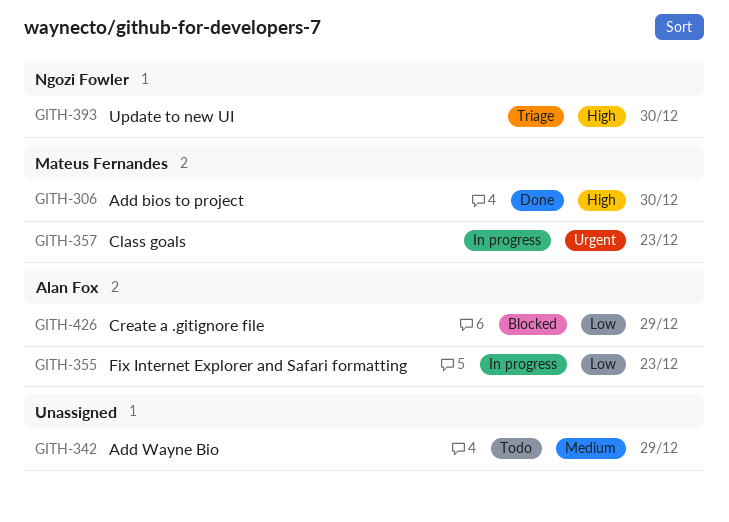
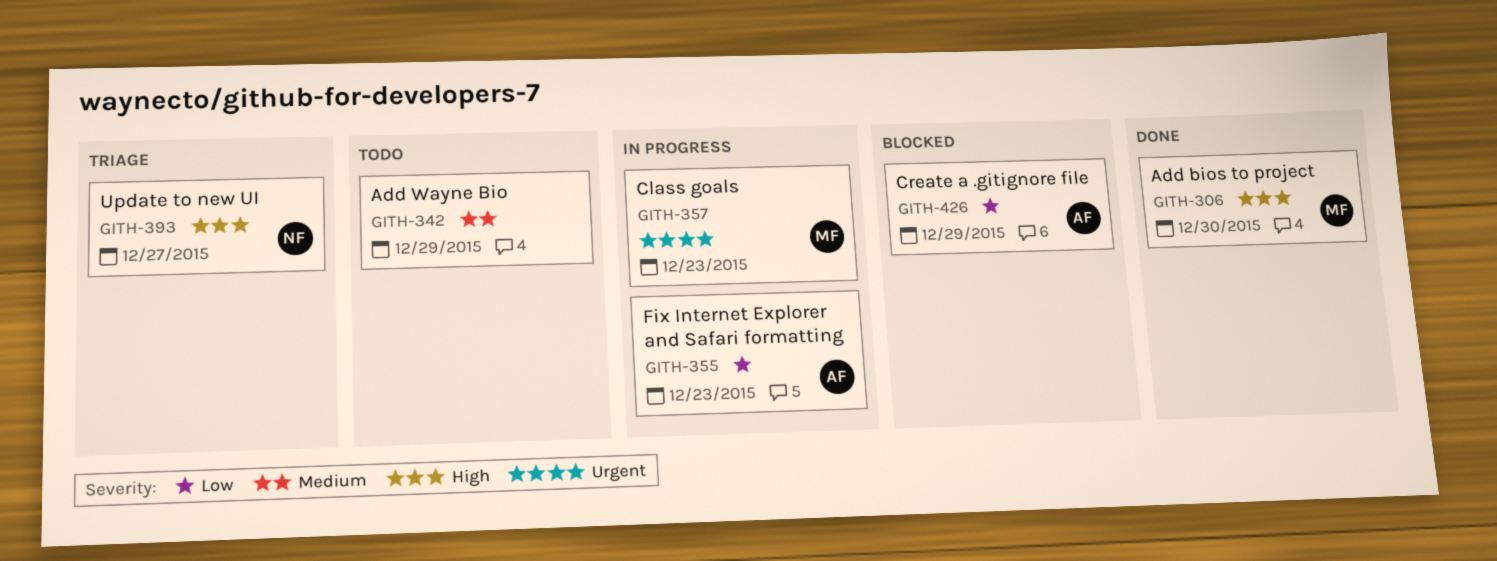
GITH-393, due: Dec 30 -> Dec 27

